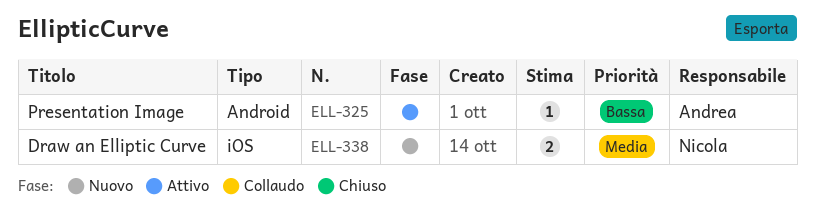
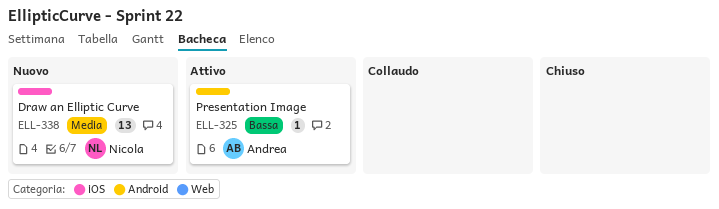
ELL-338, estimate: 2 -> 13

